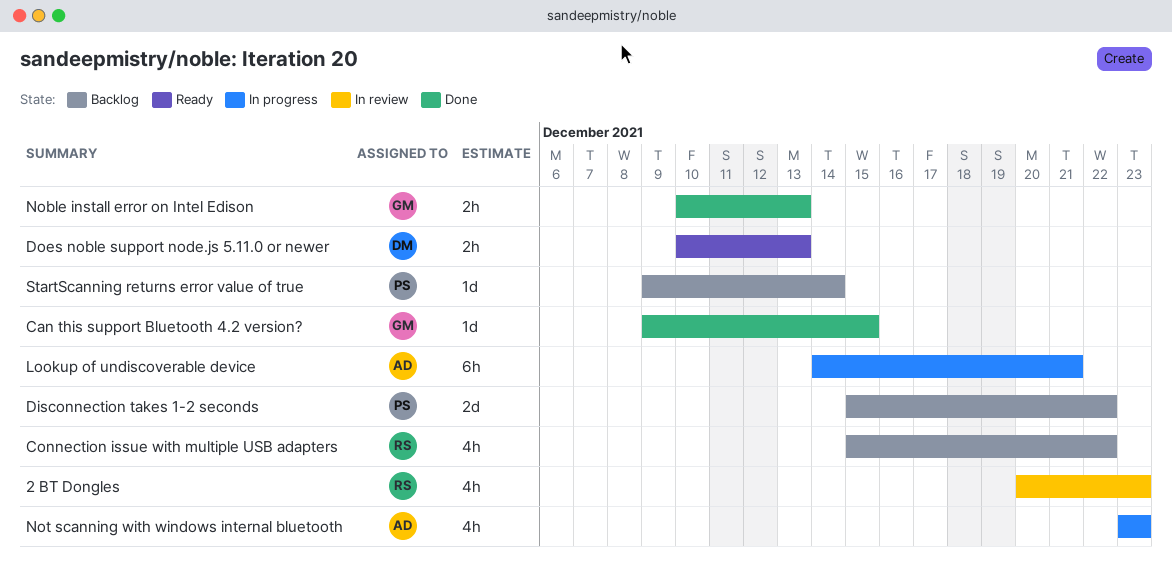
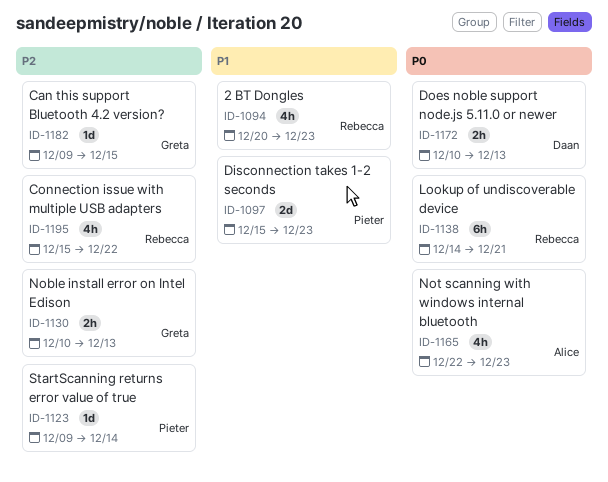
Disconnection takes 1-2 seconds, due: Dec 22 -> Dec 23
Lookup of undiscoverable device, owner: Alice -> Rebecca
Not scanning with windows internal bluetooth, start: Dec 23 -> Dec 22

